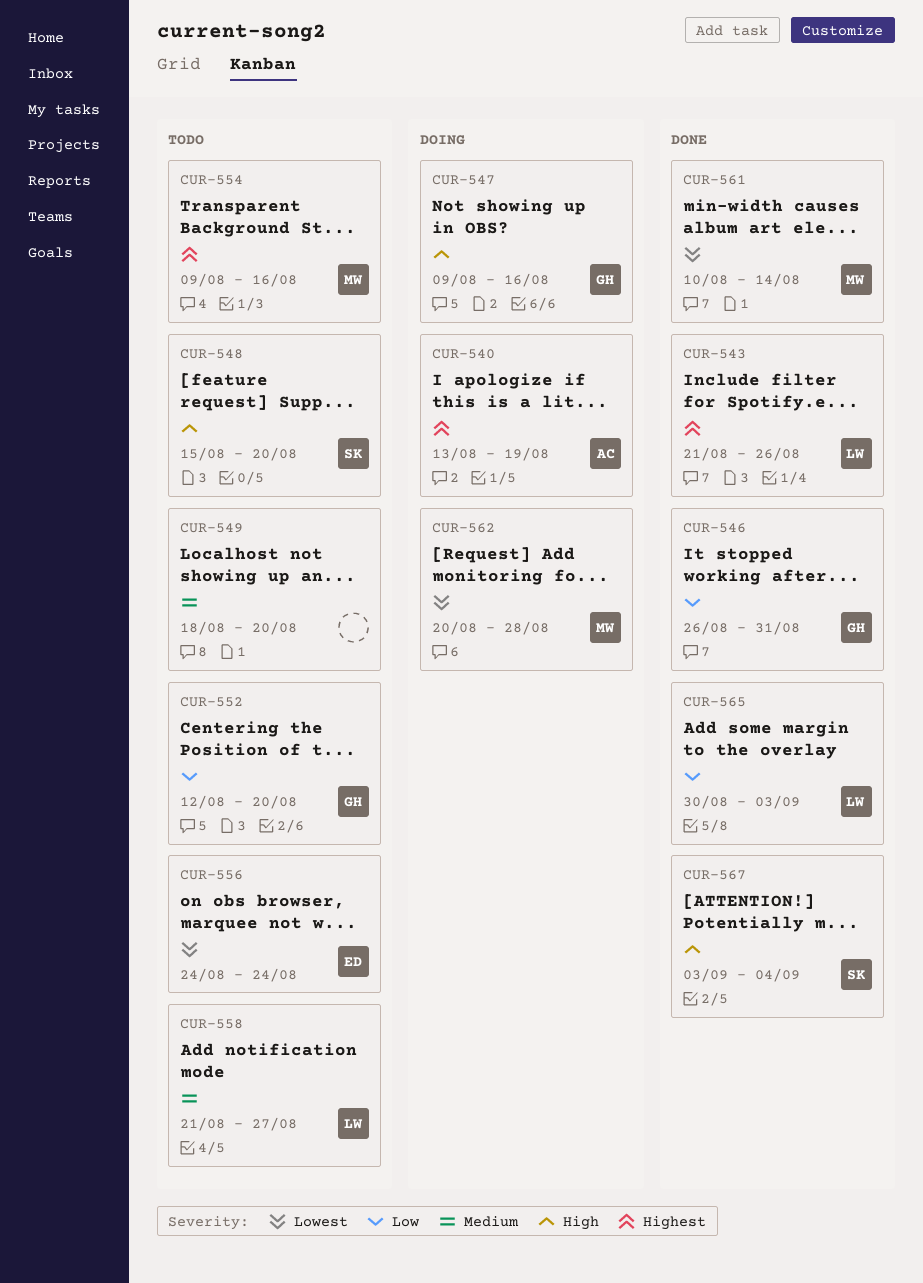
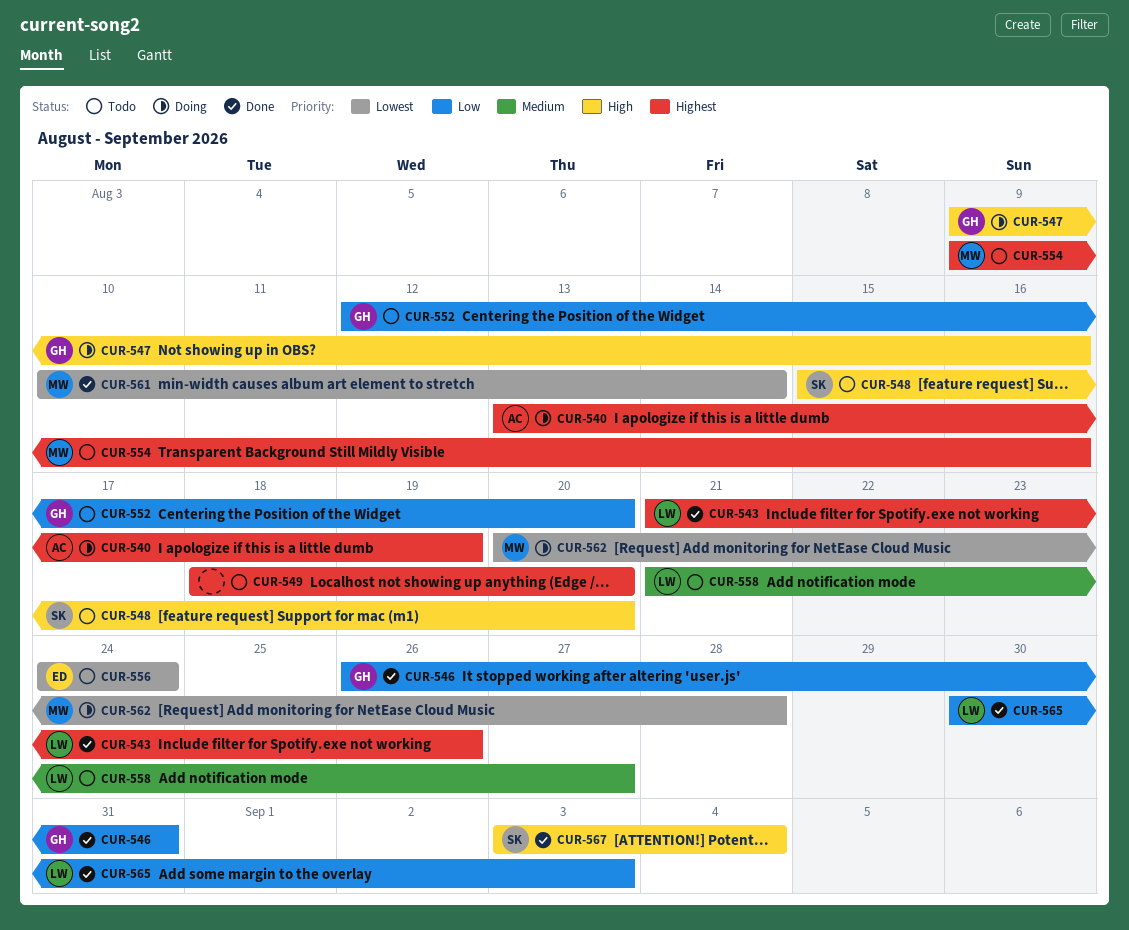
CUR-549, priority: Medium -> Highest

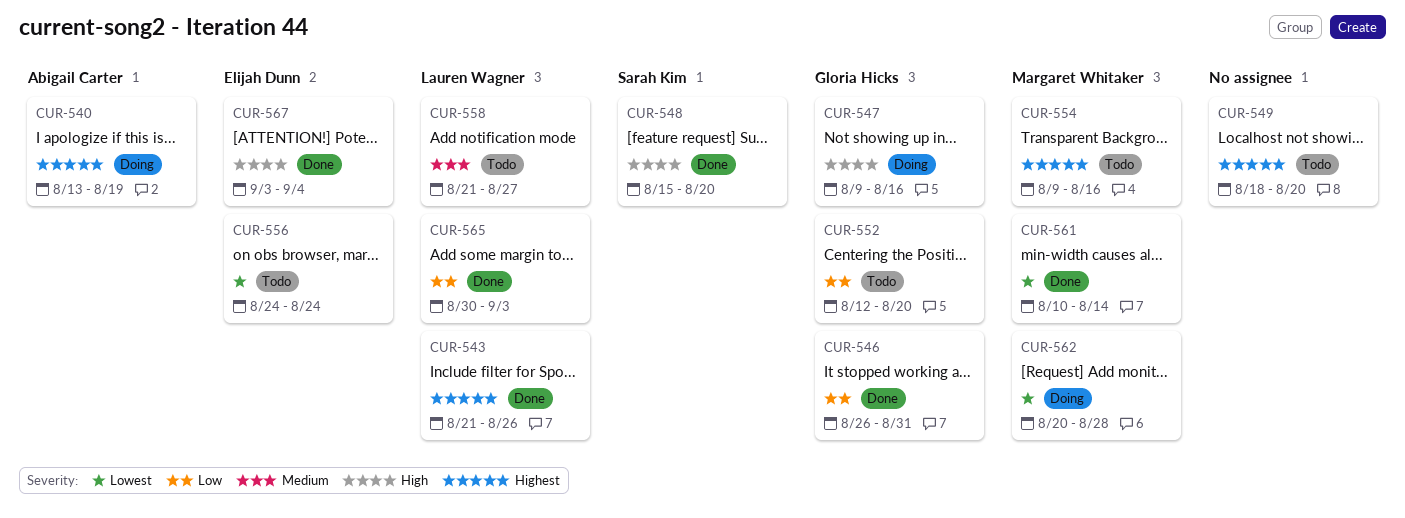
CUR-548, status: Todo -> Done
CUR-567, owner: Sarah Kim -> Elijah Dunn

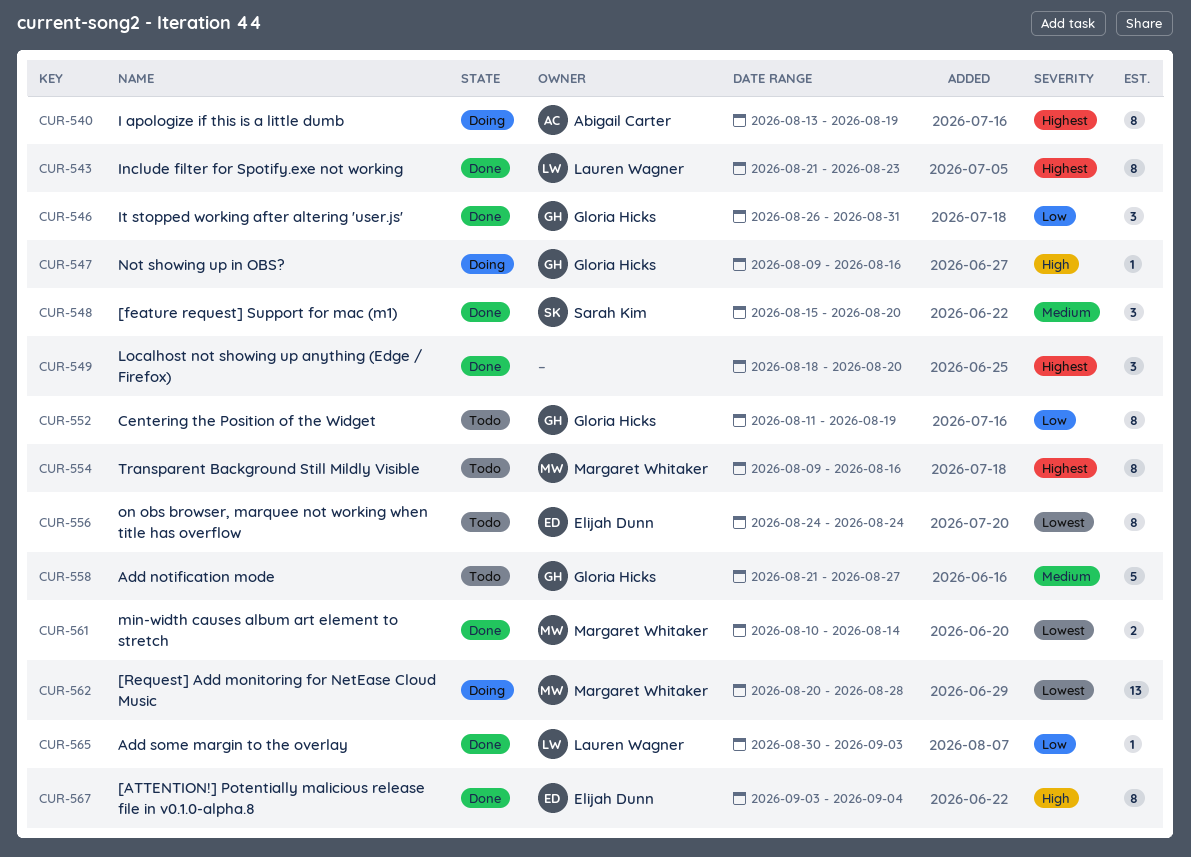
CUR-543, due: Aug 26 -> Aug 23
CUR-548, priority: High -> Medium
CUR-549, status: Todo -> Done
CUR-552, start: Aug 12 -> Aug 11
CUR-552, due: Aug 20 -> Aug 19
CUR-558, owner: Lauren Wagner -> Gloria Hicks

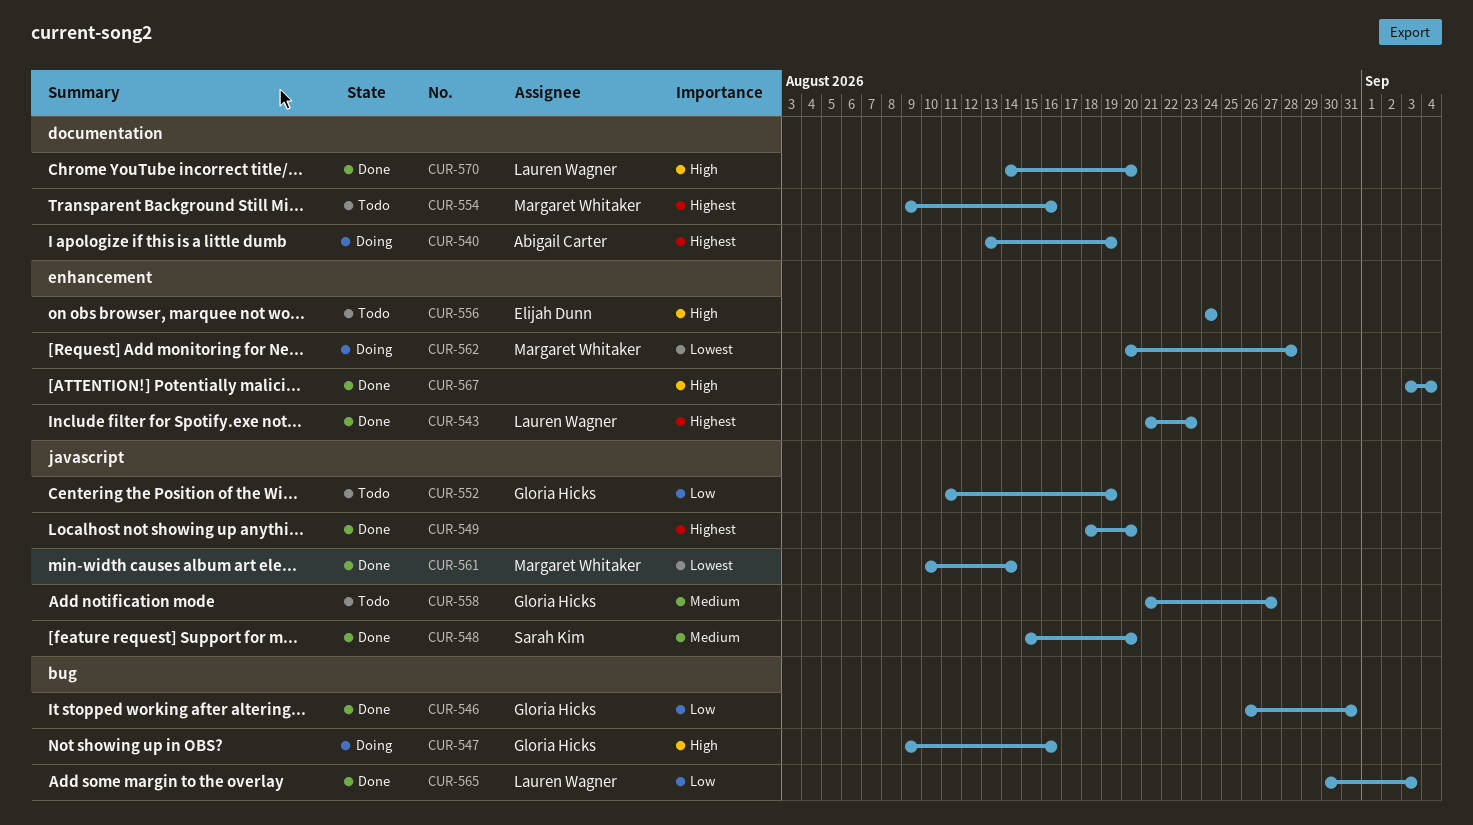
CUR-556, priority: Lowest -> High
CUR-567, owner: Elijah Dunn -> none
CUR-570: none -> present

